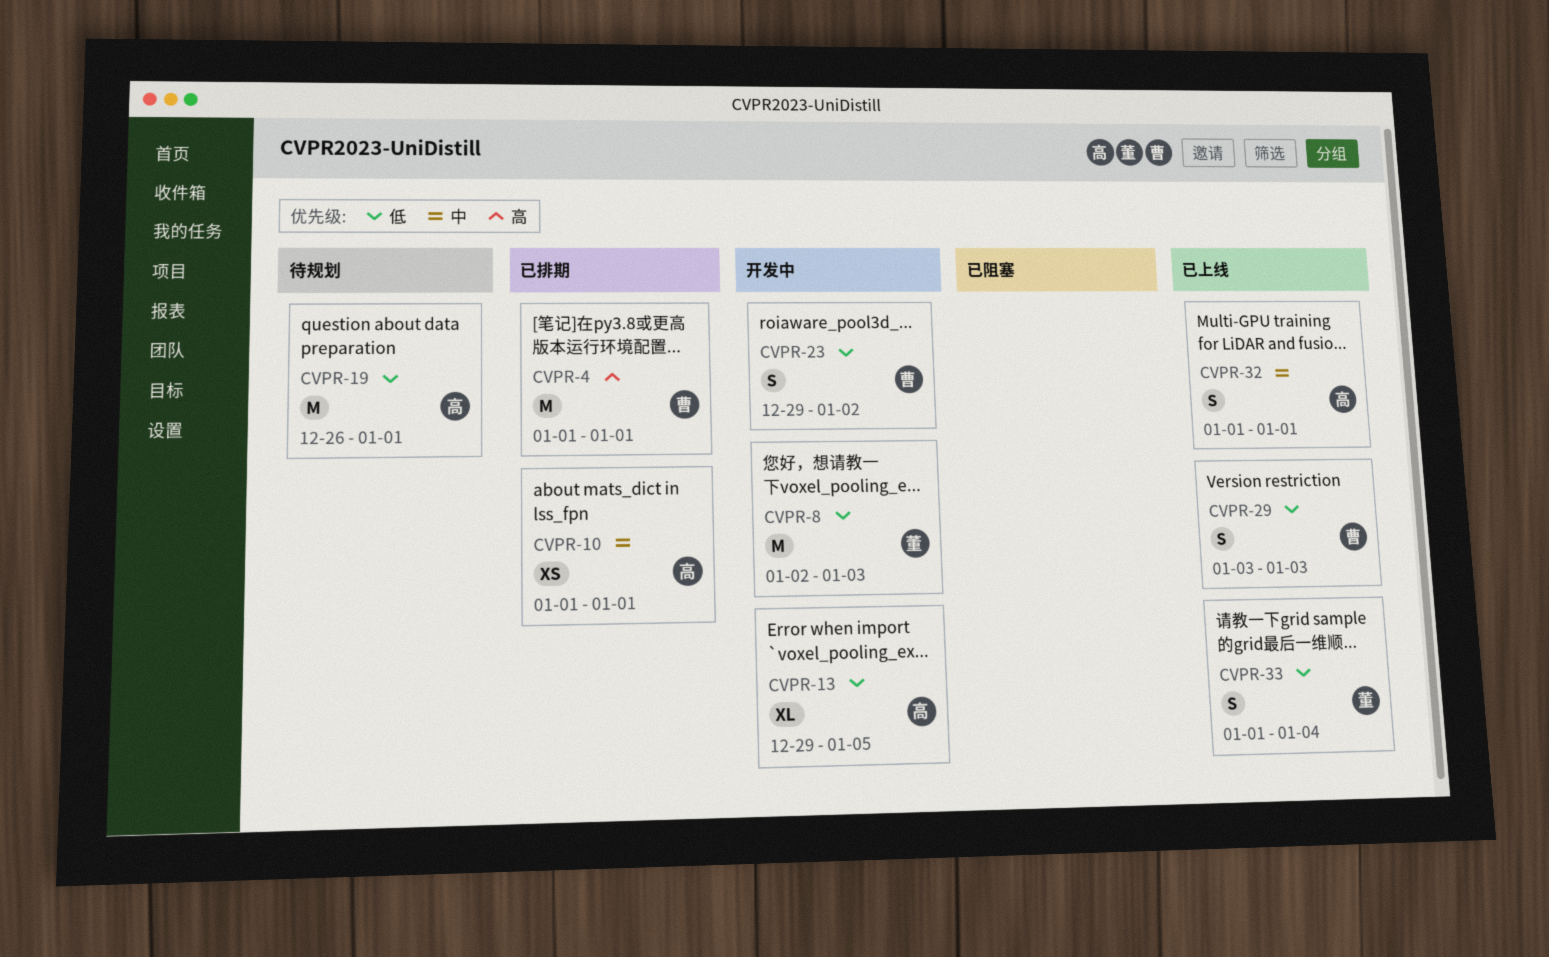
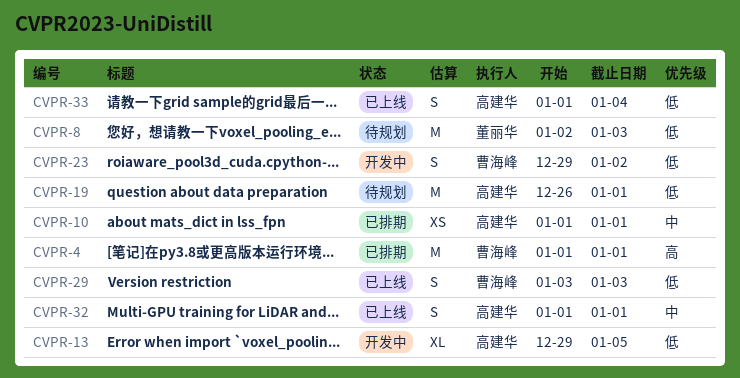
CVPR-8, status: 开发中 -> 待规划
CVPR-33, owner: 董丽华 -> 高建华

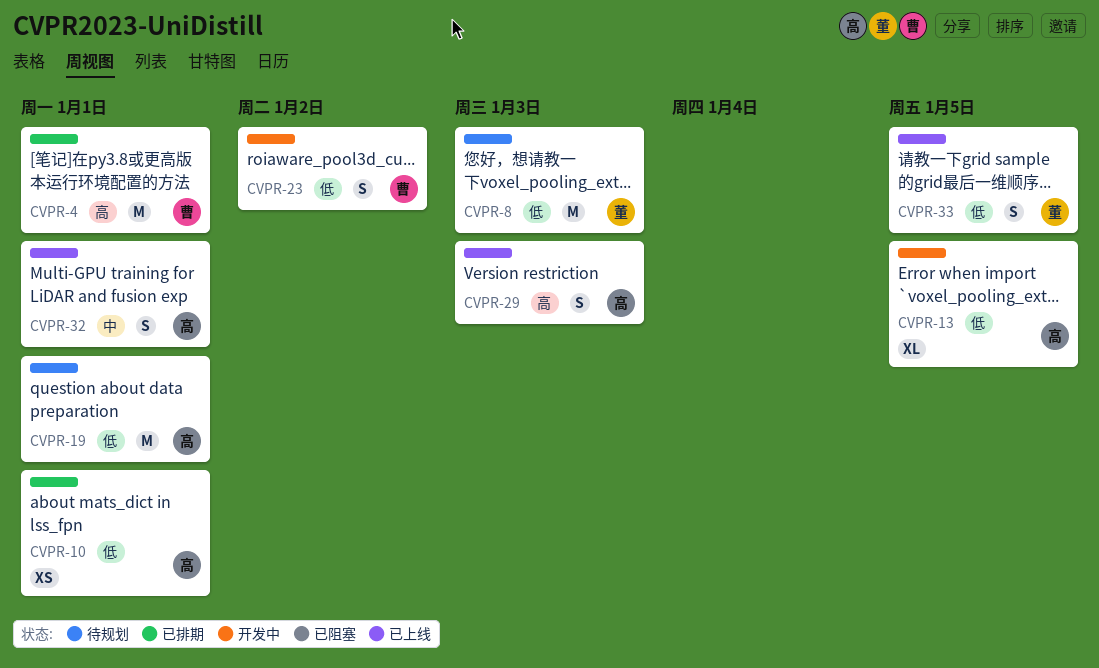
CVPR-10, priority: 中 -> 低
CVPR-29, owner: 曹海峰 -> 高建华
CVPR-29, priority: 低 -> 高
CVPR-33, owner: 高建华 -> 董丽华
CVPR-33, due: Jan 4 -> Jan 5

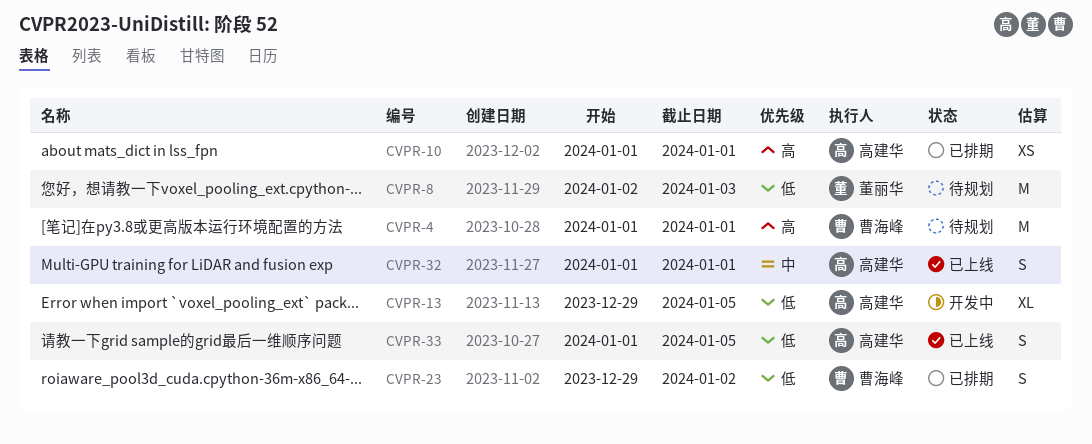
CVPR-4, status: 已排期 -> 待规划
CVPR-10, priority: 低 -> 高
CVPR-19: present -> none
CVPR-23, status: 开发中 -> 已排期
CVPR-29: present -> none
CVPR-33, owner: 董丽华 -> 高建华

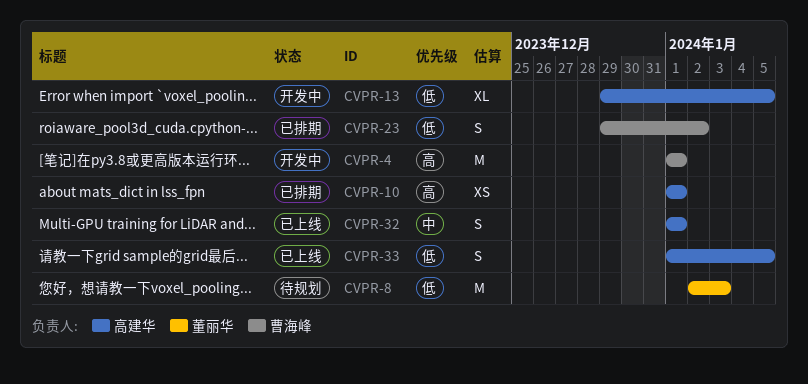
CVPR-4, status: 待规划 -> 开发中

